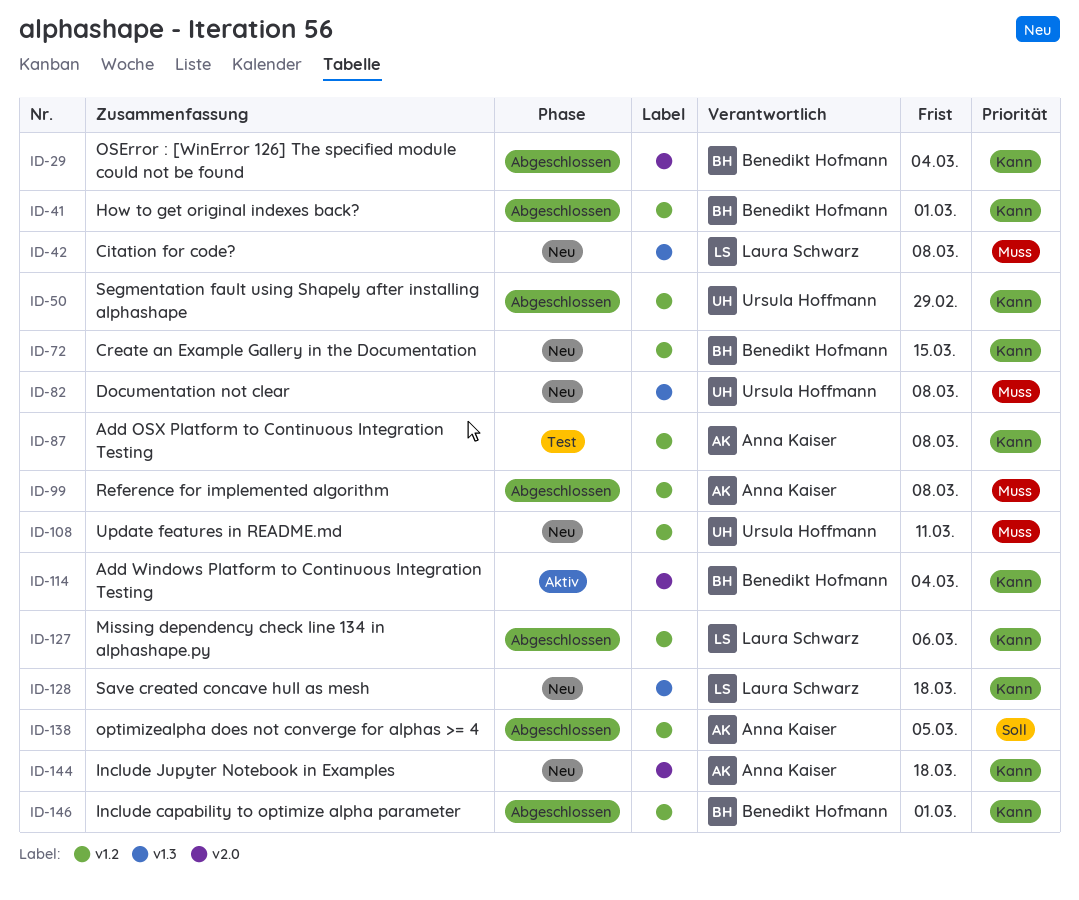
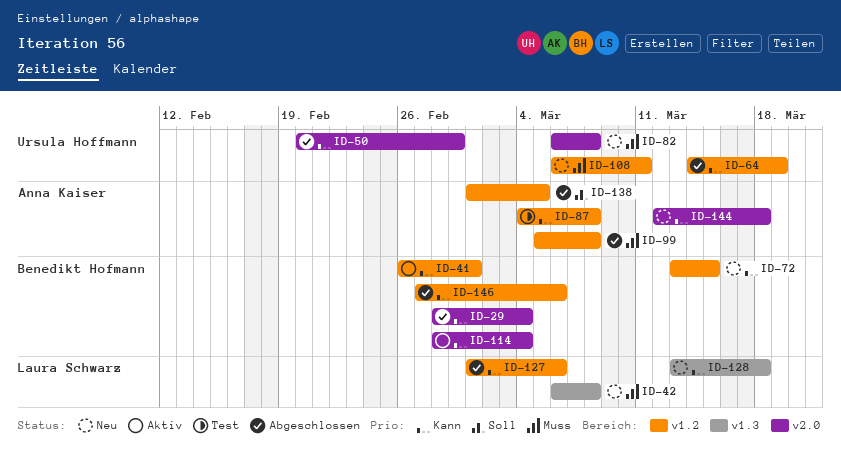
ID-41, status: Abgeschlossen -> Aktiv
ID-50, label: v1.2 -> v2.0
ID-64: none -> present
ID-82, label: v1.3 -> v2.0
ID-146, due: Mar 1 -> Mar 6

